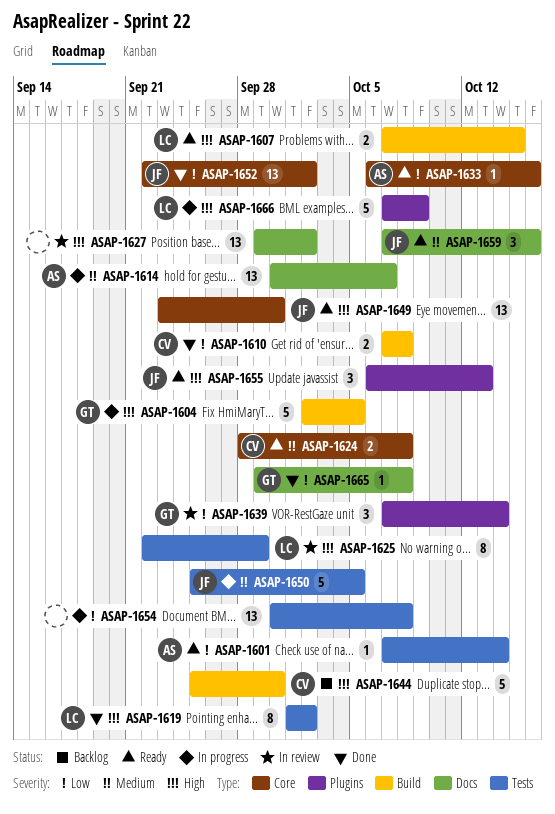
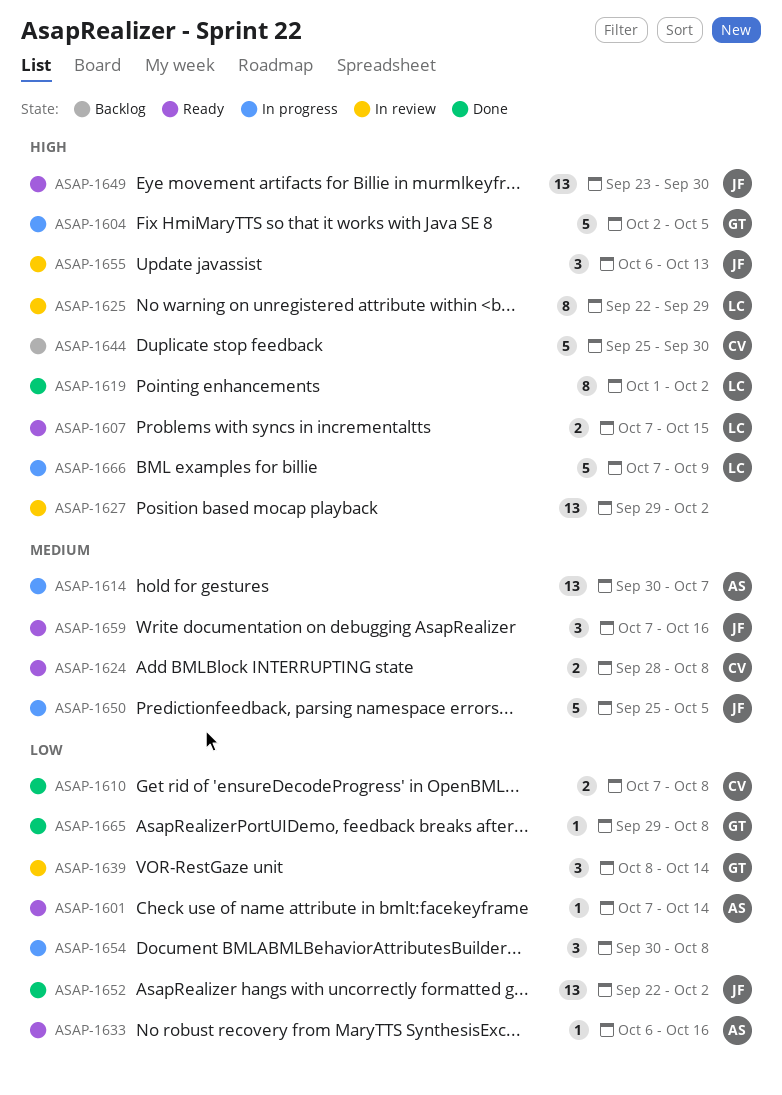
ASAP-1639, start: Oct 7 -> Oct 8
ASAP-1654, estimate: 13 -> 3
ASAP-1655, status: Ready -> In review

